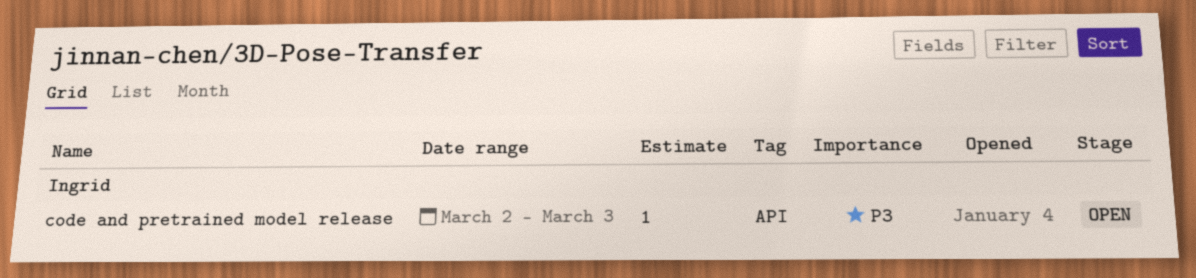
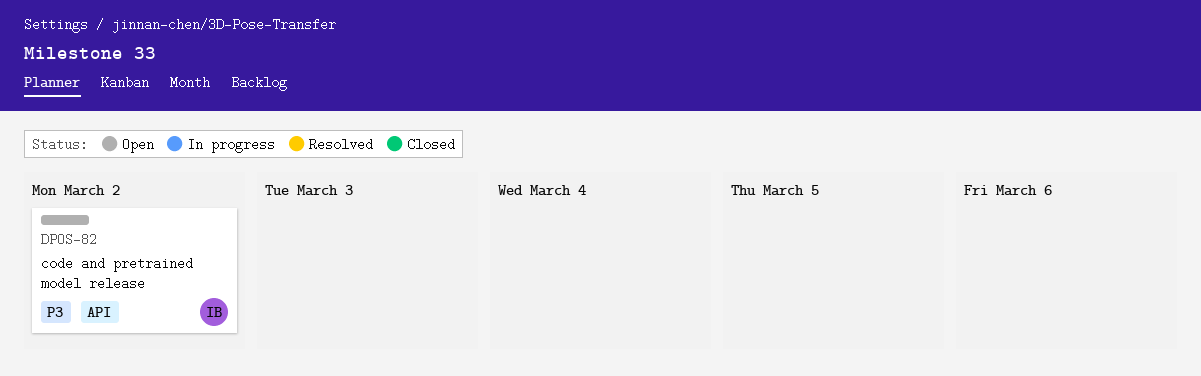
code and pretrained model release, due: Mar 3 -> Mar 2

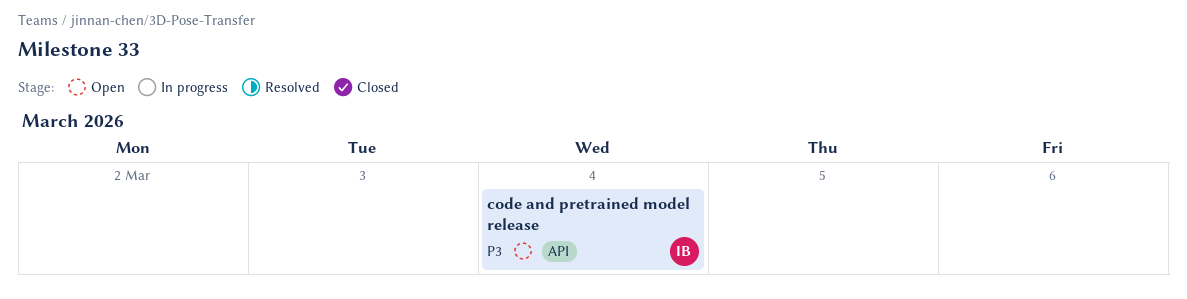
code and pretrained model release, due: Mar 2 -> Mar 4

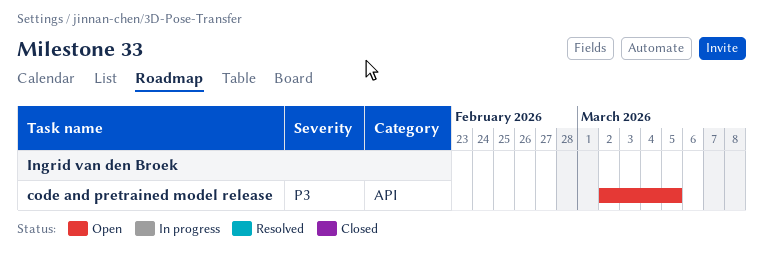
code and pretrained model release, due: Mar 4 -> Mar 5

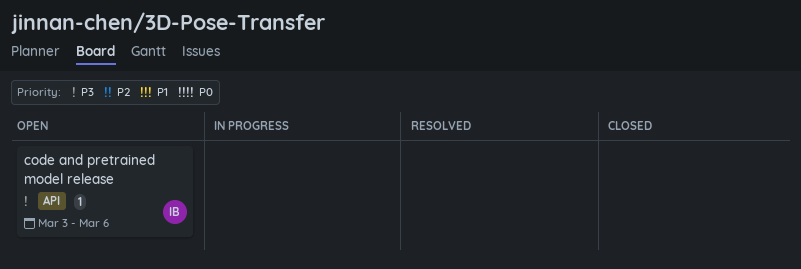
code and pretrained model release, start: Mar 2 -> Mar 3
code and pretrained model release, due: Mar 5 -> Mar 6

